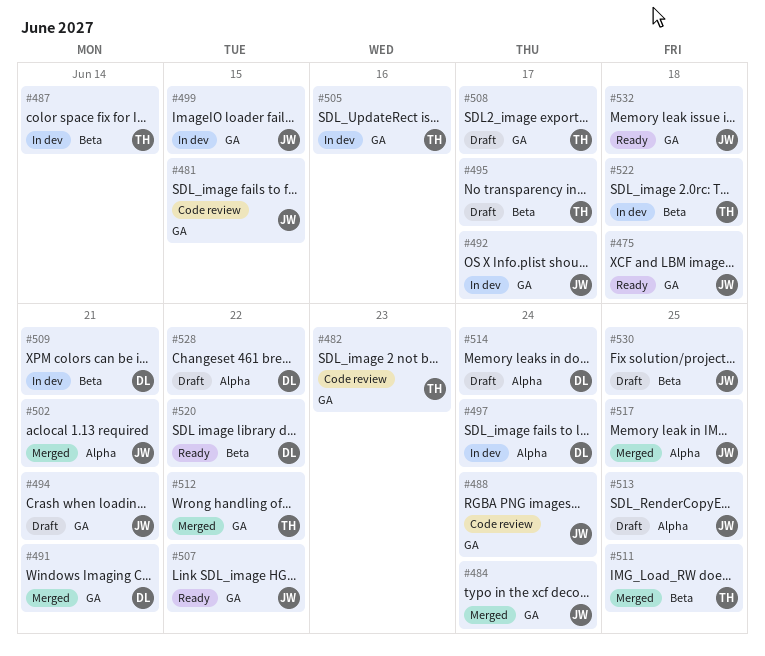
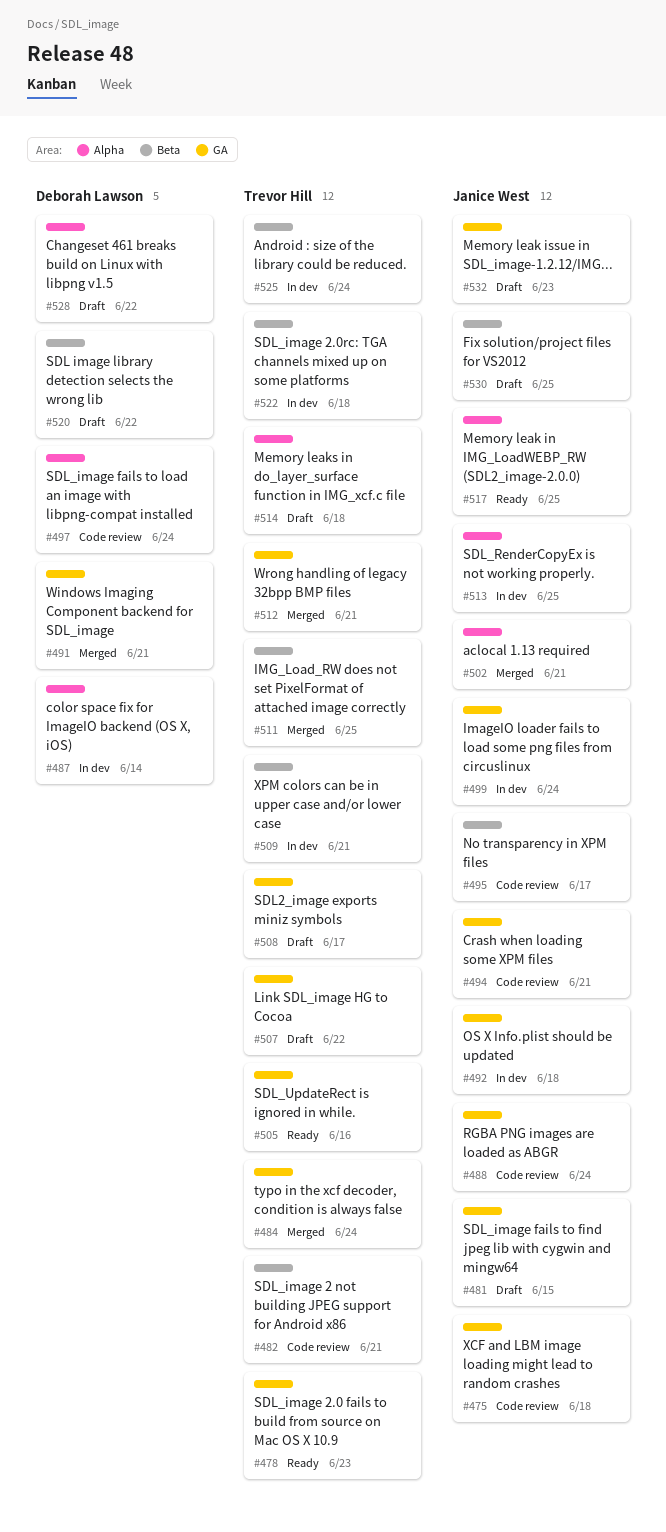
#475, status: Ready -> Code review
#478: none -> present
#481, status: Code review -> Draft
#482, label: GA -> Beta
#482, due: Jun 23 -> Jun 21
#484, owner: Janice West -> Trevor Hill
#487, owner: Trevor Hill -> Deborah Lawson
#487, label: Beta -> Alpha
#492, due: Jun 17 -> Jun 18
#494, status: Draft -> Code review
#495, status: Draft -> Code review
#495, owner: Trevor Hill -> Janice West
#497, status: In dev -> Code review
#499, due: Jun 15 -> Jun 24
#505, status: In dev -> Ready
#507, status: Ready -> Draft
#507, owner: Janice West -> Trevor Hill
#509, owner: Deborah Lawson -> Trevor Hill
#512, due: Jun 22 -> Jun 21
#513, status: Draft -> In dev
#514, owner: Deborah Lawson -> Trevor Hill
#514, due: Jun 24 -> Jun 18
#517, status: Merged -> Ready
#520, status: Ready -> Draft
#525: none -> present
#532, status: Ready -> Draft
#532, due: Jun 18 -> Jun 23

